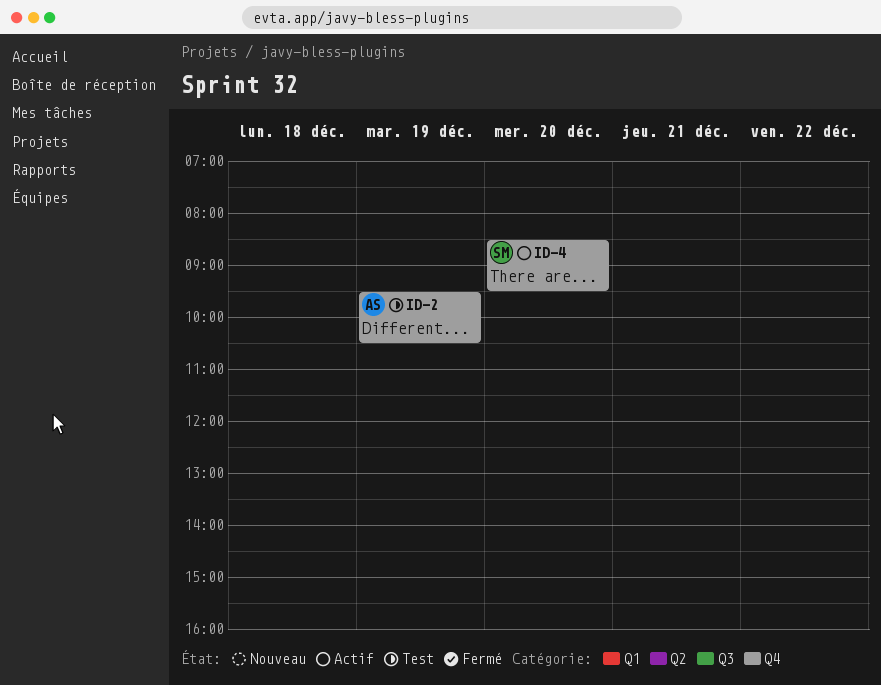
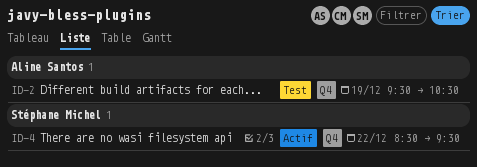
ID-4, day: Dec 20 -> Dec 22

